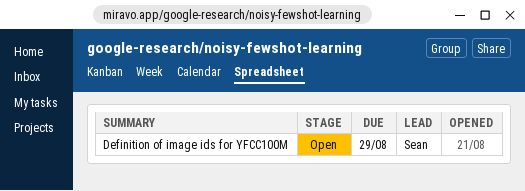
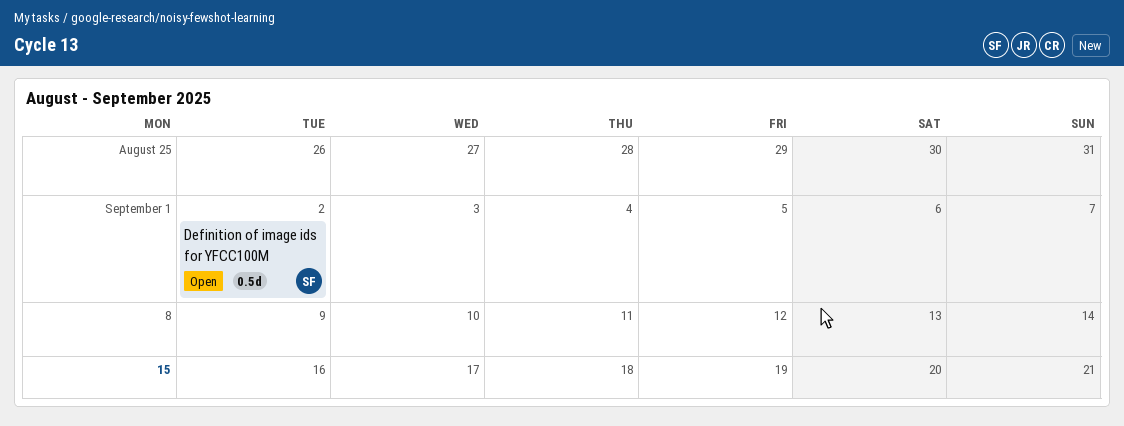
Definition of image ids for YFCC100M, due: Aug 29 -> Sep 2

